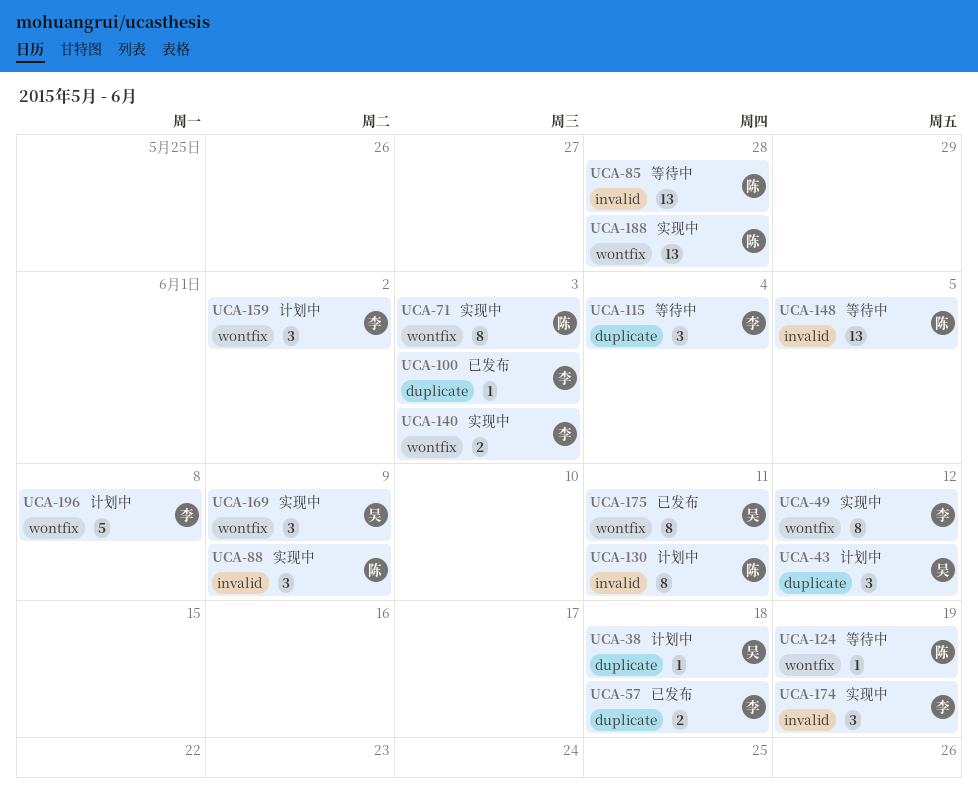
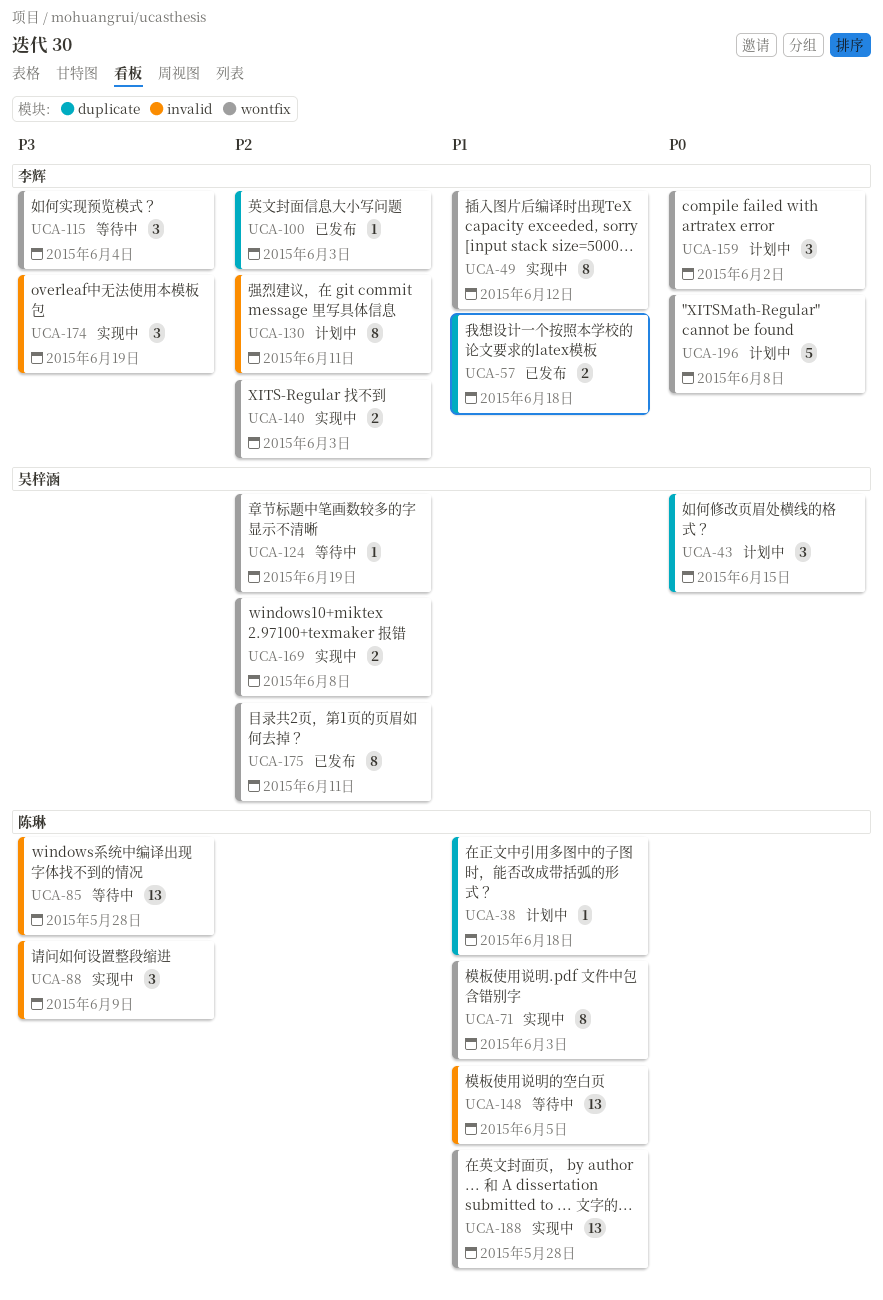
UCA-38, owner: 吴梓涵 -> 陈琳
UCA-43, due: Jun 12 -> Jun 15
UCA-115, label: duplicate -> wontfix
UCA-124, owner: 陈琳 -> 吴梓涵
UCA-130, owner: 陈琳 -> 李辉
UCA-169, estimate: 3 -> 2
UCA-169, due: Jun 9 -> Jun 8

